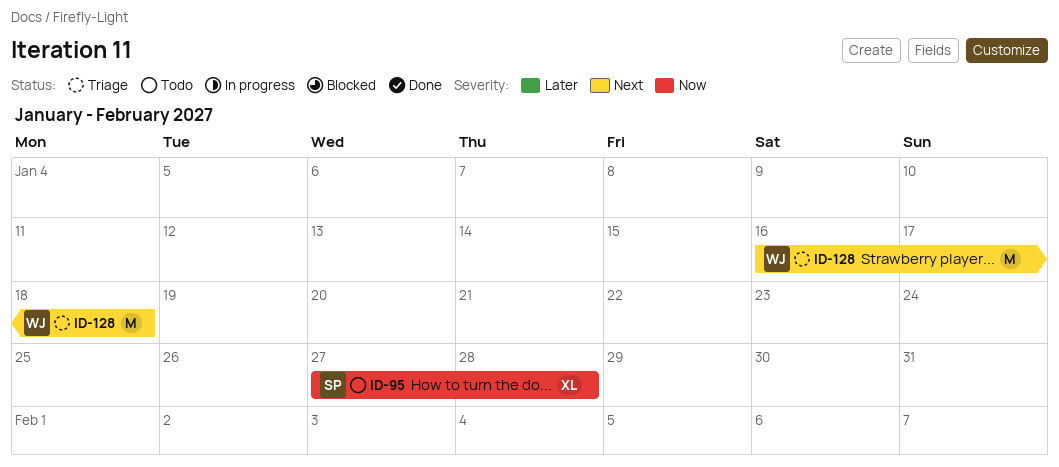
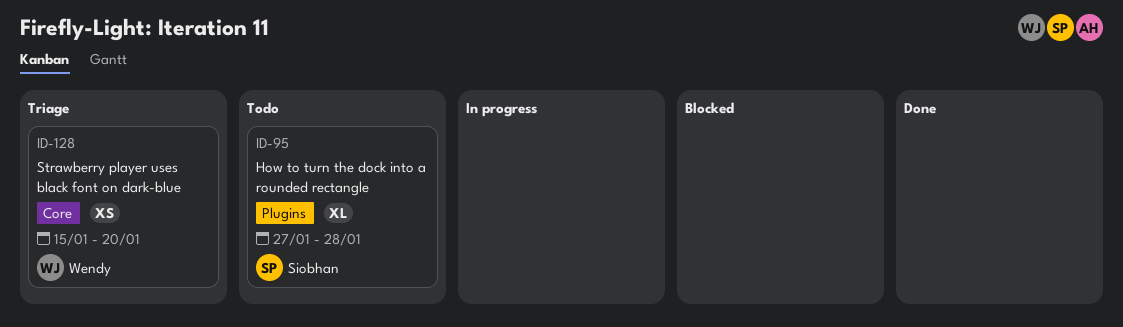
ID-128, estimate: M -> XS
ID-128, start: Jan 16 -> Jan 15
ID-128, due: Jan 18 -> Jan 20

